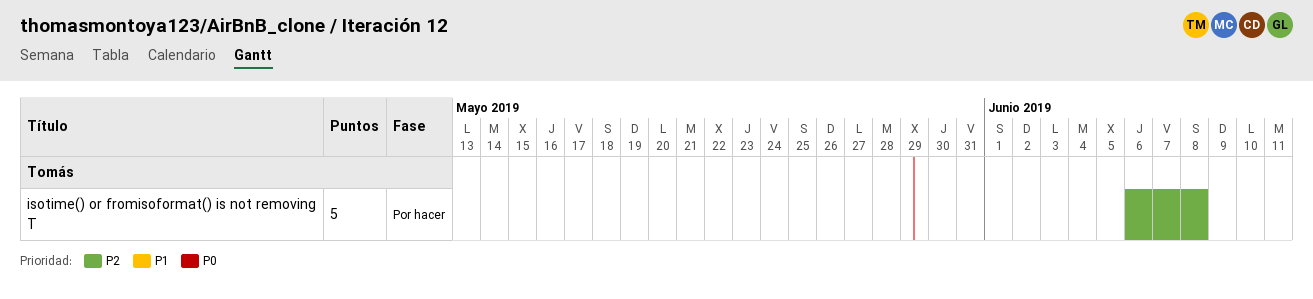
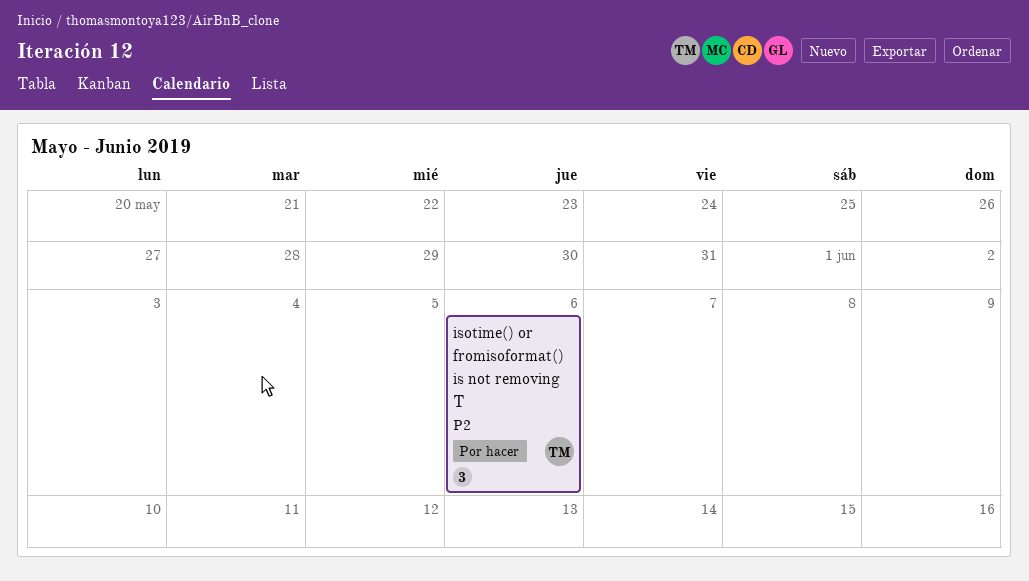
isotime() or fromisoformat() is not removing T, estimate: 5 -> 3
isotime() or fromisoformat() is not removing T, due: Jun 8 -> Jun 6

